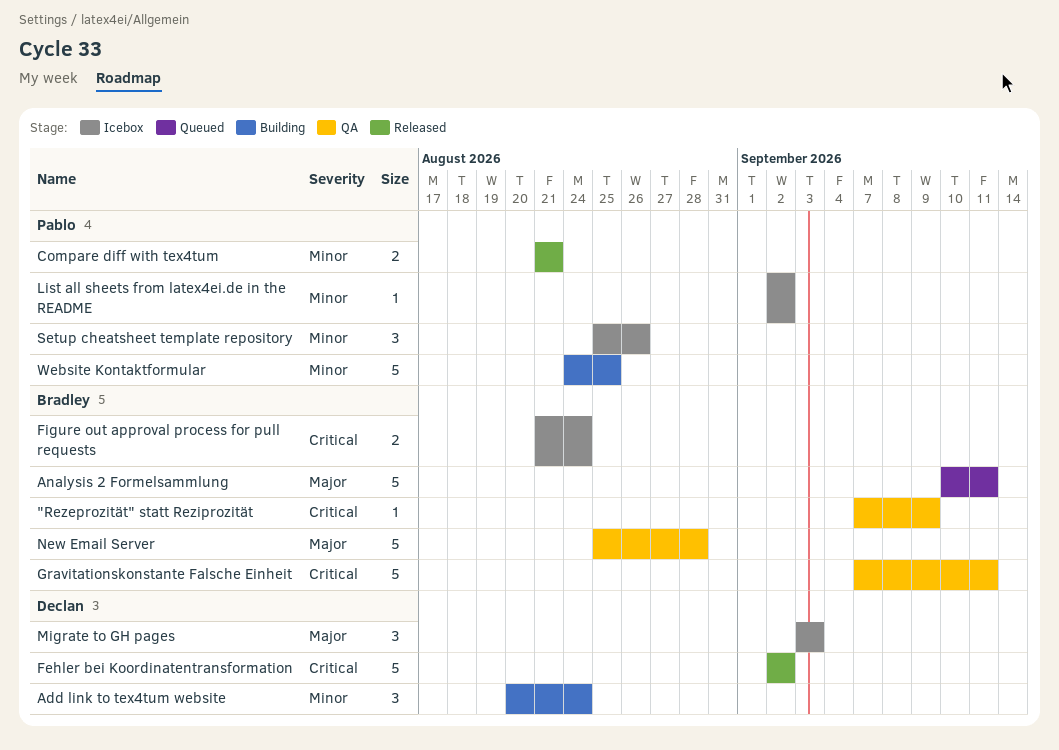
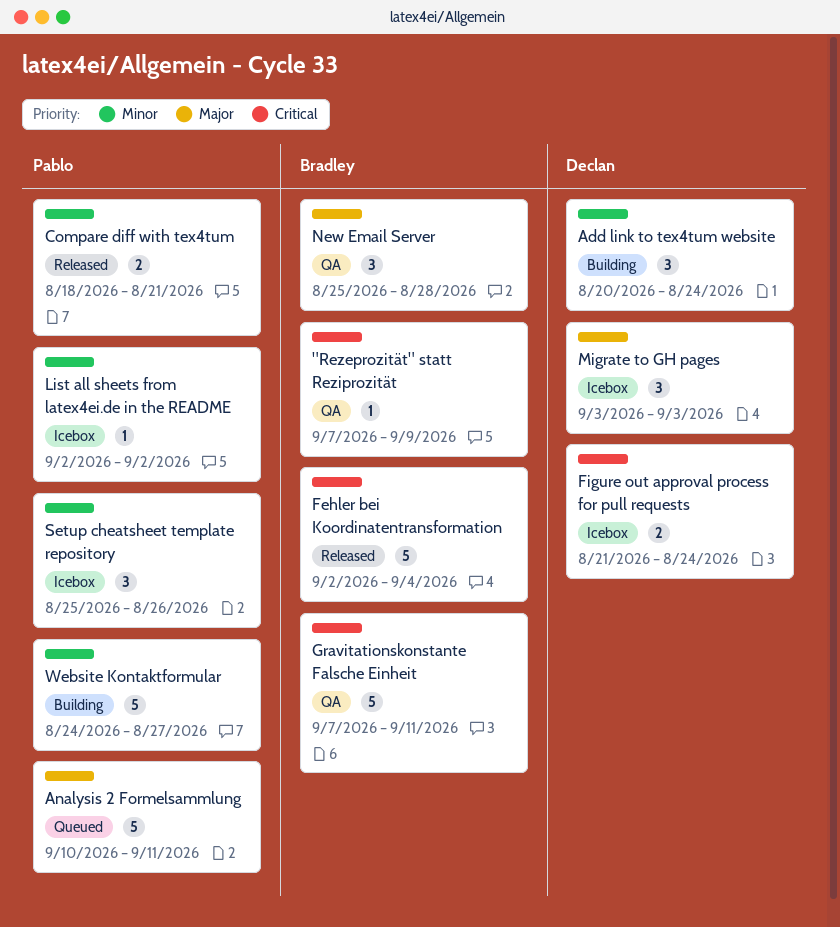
Analysis 2 Formelsammlung, owner: Bradley -> Pablo
Compare diff with tex4tum, start: Aug 21 -> Aug 18
Fehler bei Koordinatentransformation, owner: Declan -> Bradley
Fehler bei Koordinatentransformation, due: Sep 2 -> Sep 4
Figure out approval process for pull requests, owner: Bradley -> Declan
New Email Server, estimate: 5 -> 3
Website Kontaktformular, due: Aug 25 -> Aug 27

